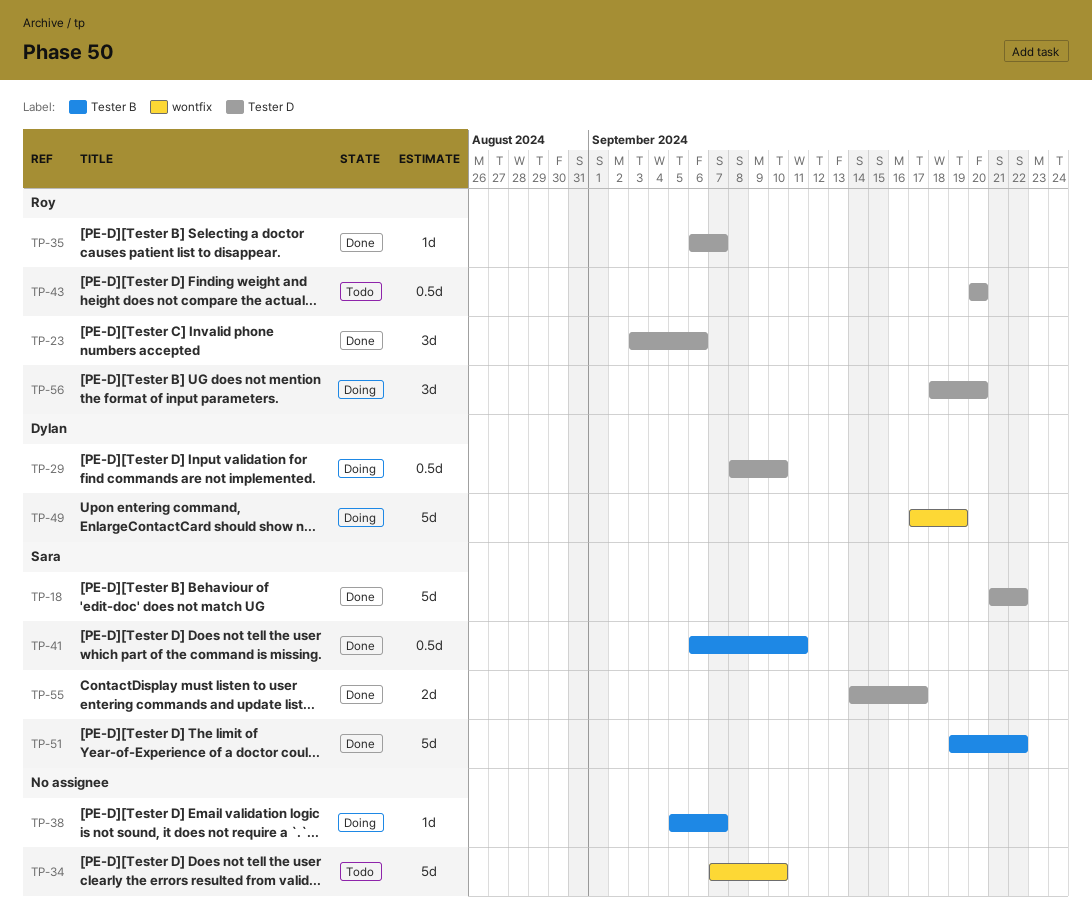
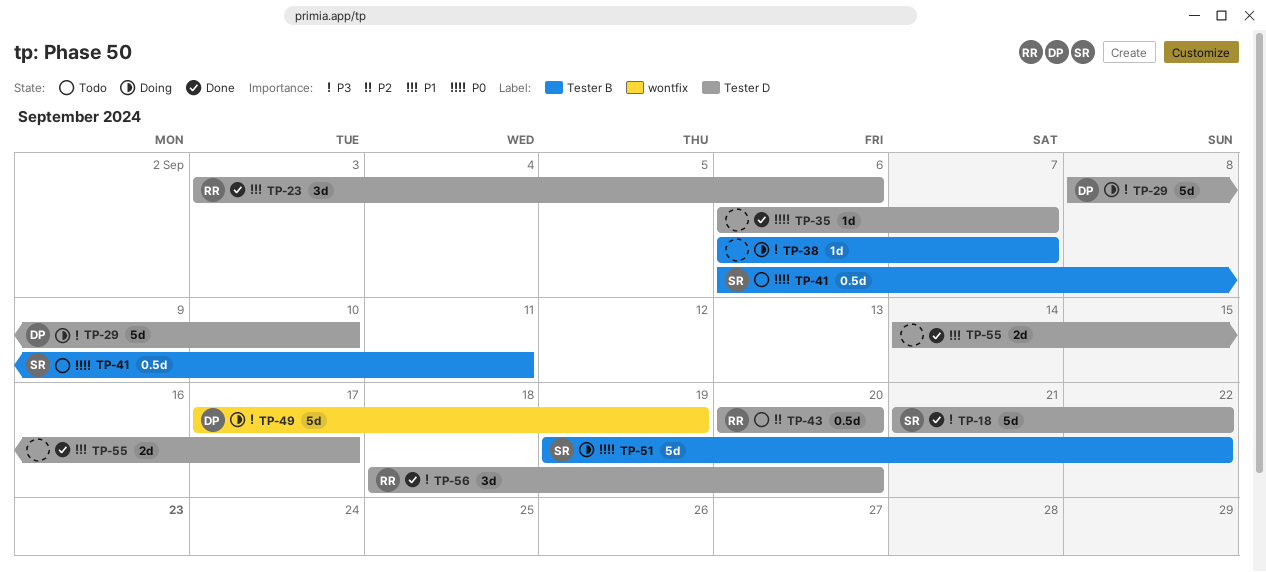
TP-29, estimate: 0.5d -> 5d
TP-34: present -> none
TP-35, owner: Roy -> none
TP-38, start: Sep 5 -> Sep 6
TP-41, status: Done -> Todo
TP-51, status: Done -> Doing
TP-55, owner: Sara -> none
TP-56, status: Doing -> Done

